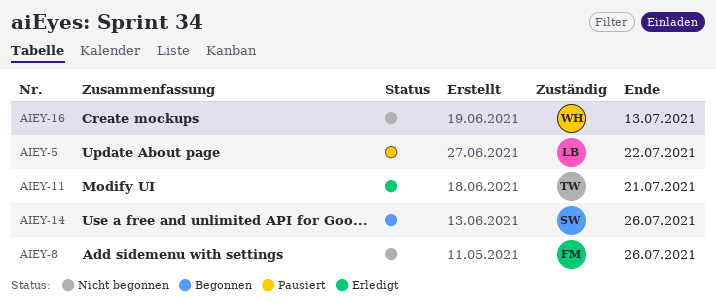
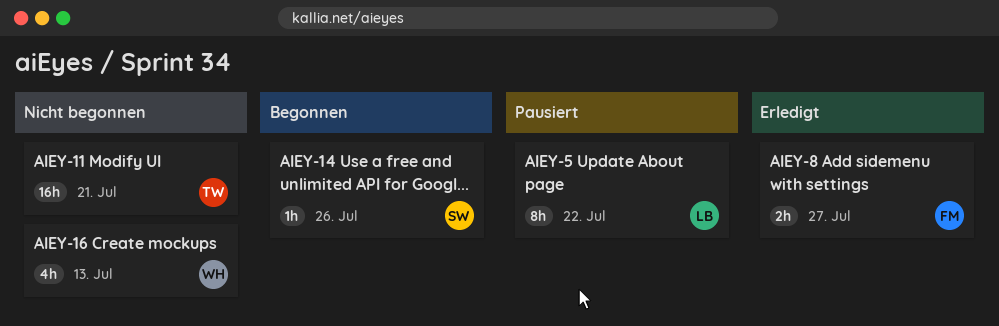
AIEY-8, status: Nicht begonnen -> Erledigt
AIEY-8, due: Jul 26 -> Jul 27
AIEY-11, status: Erledigt -> Nicht begonnen

